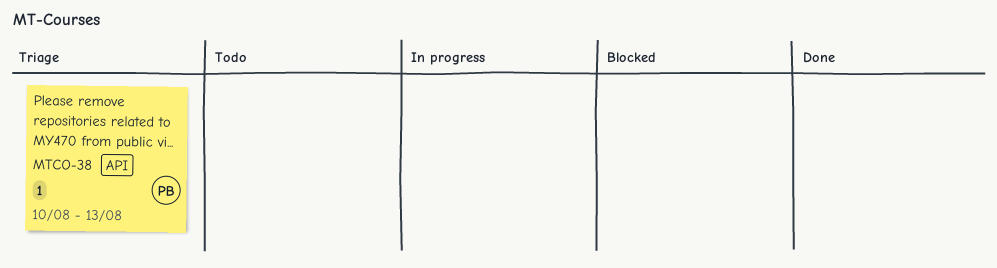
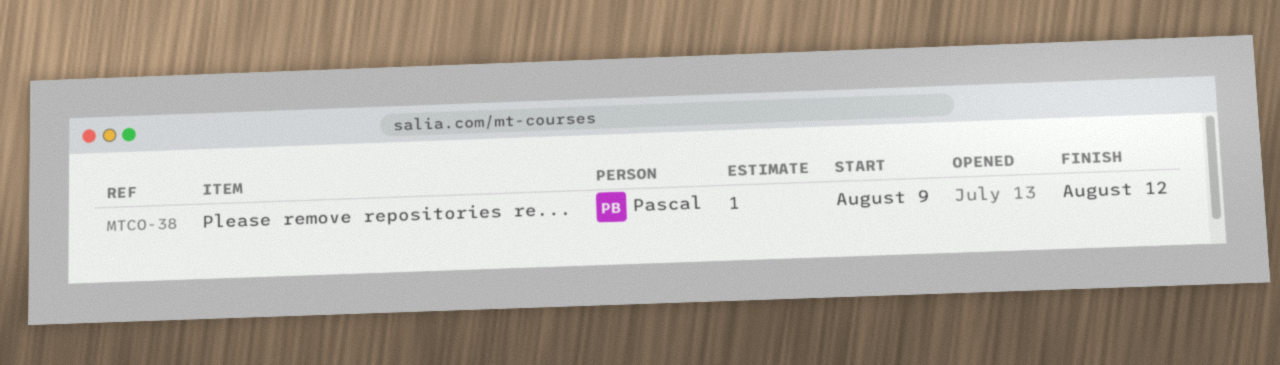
MTCO-38, start: Aug 10 -> Aug 9
MTCO-38, due: Aug 13 -> Aug 12

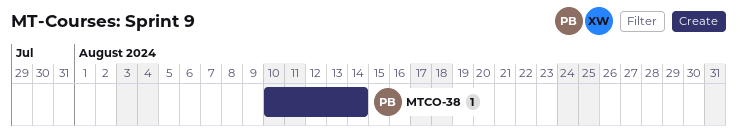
MTCO-38, start: Aug 9 -> Aug 10
MTCO-38, due: Aug 12 -> Aug 14

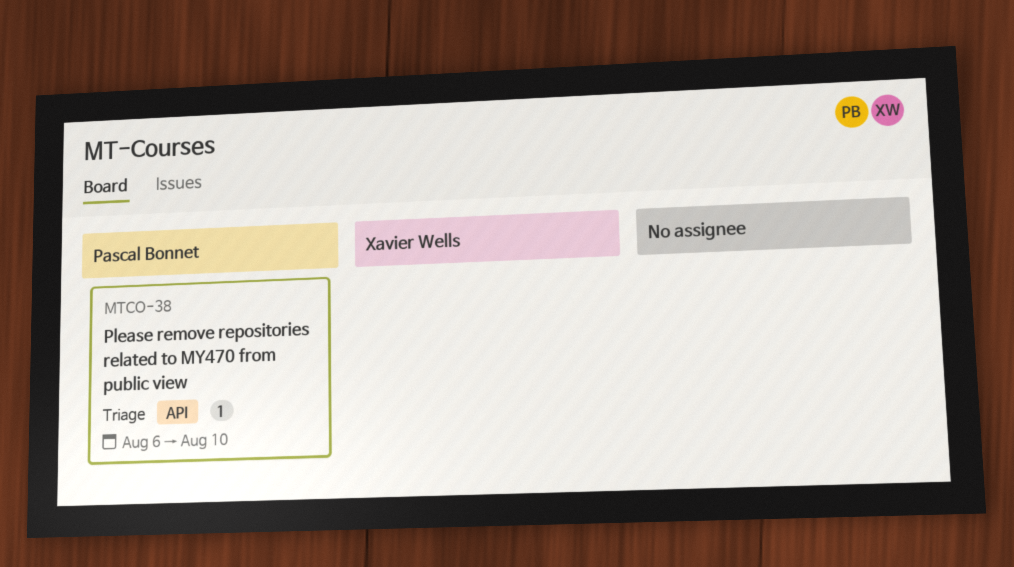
MTCO-38, start: Aug 10 -> Aug 6
MTCO-38, due: Aug 14 -> Aug 10

